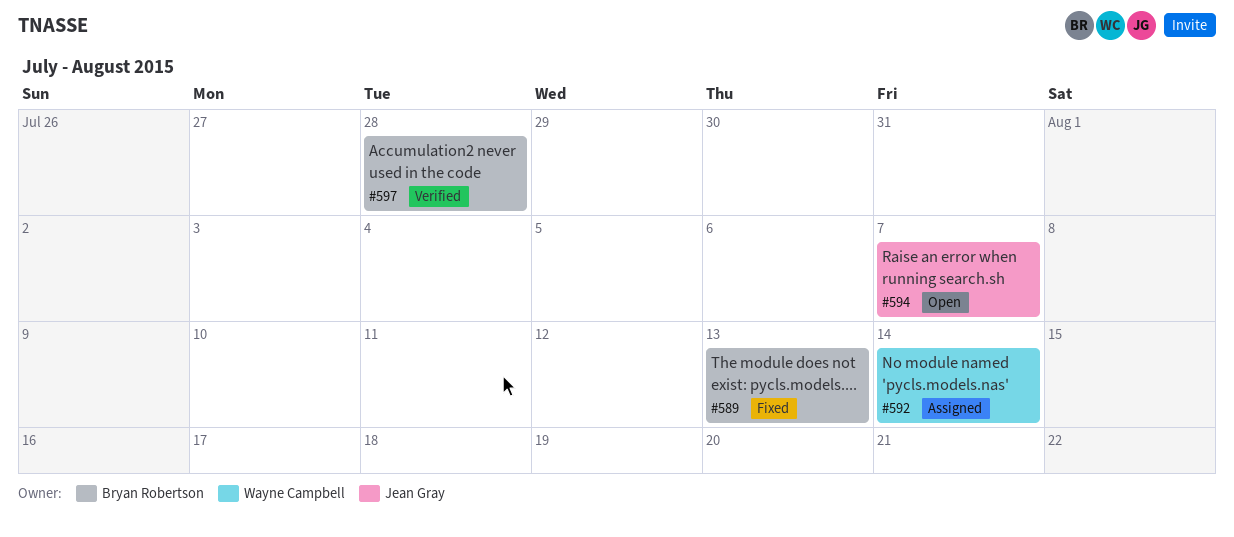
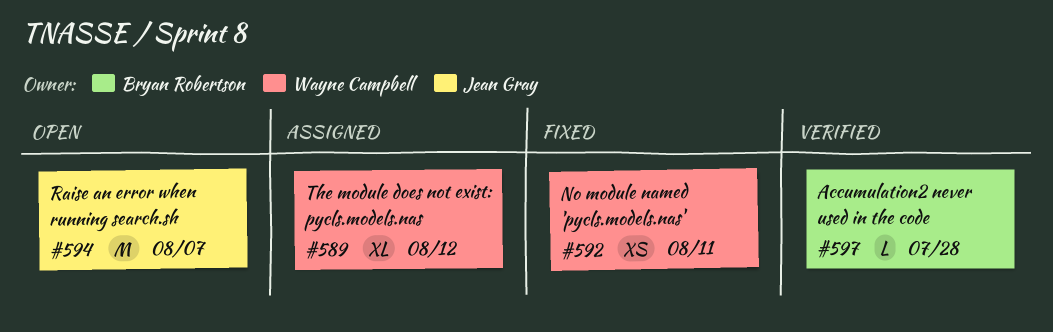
#589, status: Fixed -> Assigned
#589, owner: Bryan Robertson -> Wayne Campbell
#589, due: Aug 13 -> Aug 12
#592, status: Assigned -> Fixed
#592, due: Aug 14 -> Aug 11

